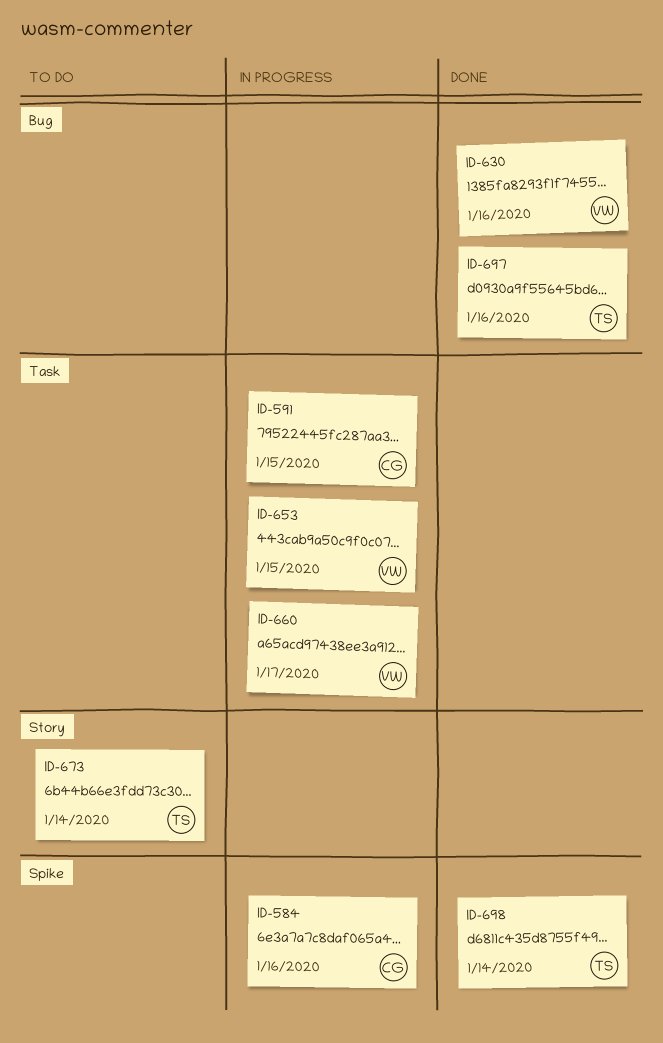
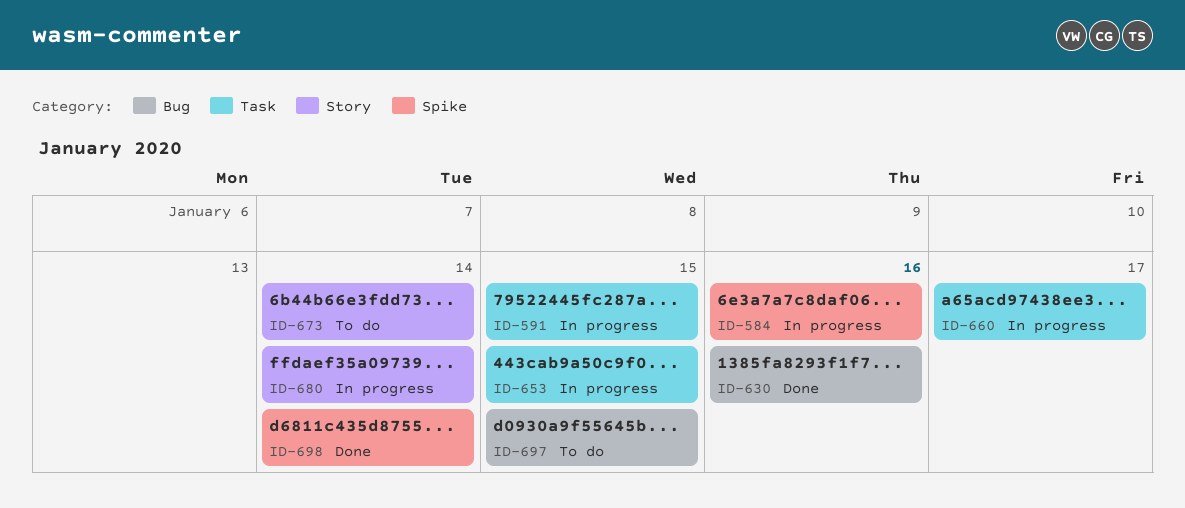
ID-680: none -> present
ID-697, status: Done -> To do
ID-697, due: Jan 16 -> Jan 15

